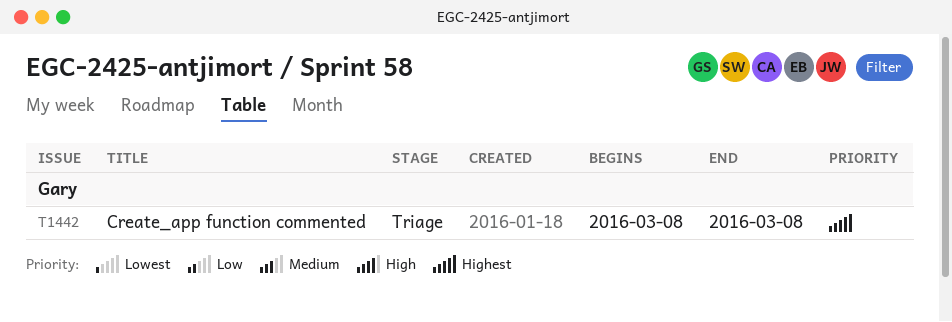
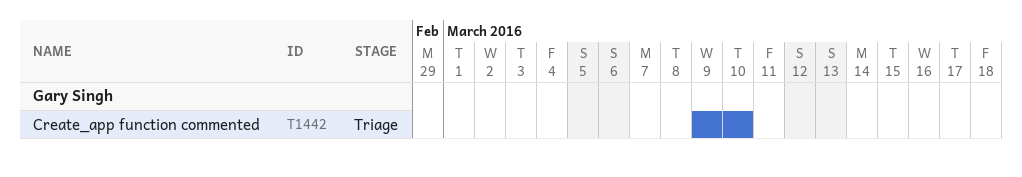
T1442, start: Mar 8 -> Mar 9
T1442, due: Mar 8 -> Mar 10

